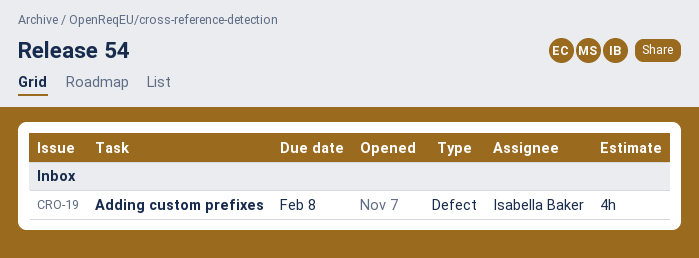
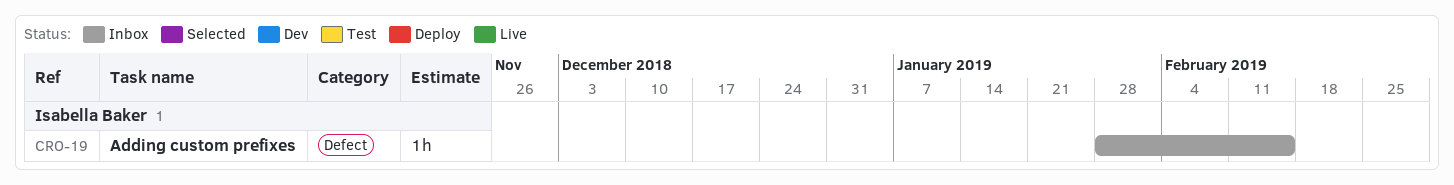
CRO-19, estimate: 4h -> 1h
CRO-19, due: Feb 8 -> Feb 15

